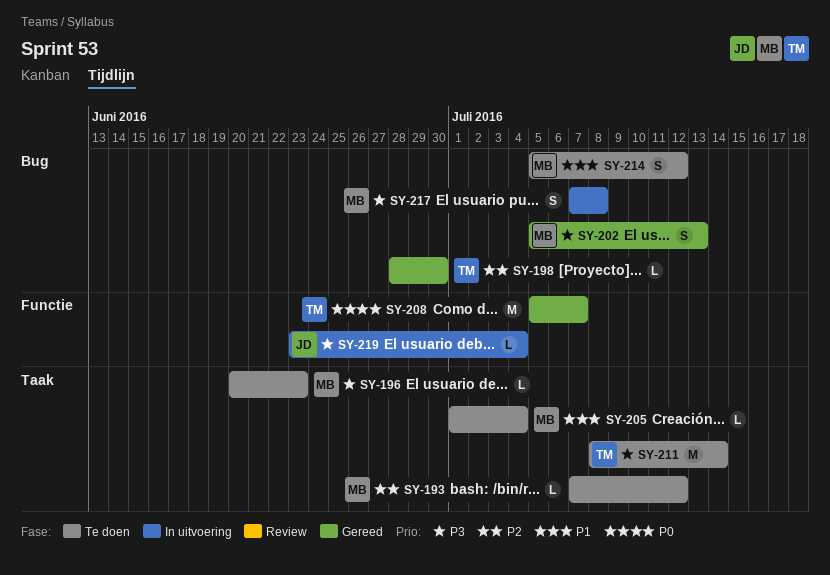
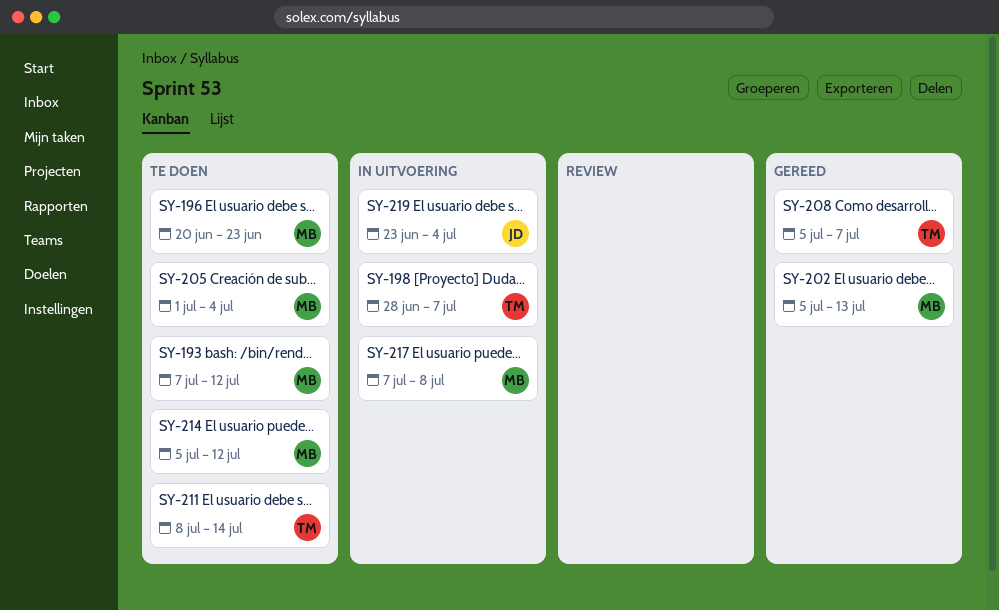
SY-198, status: Gereed -> In uitvoering
SY-198, due: Jun 30 -> Jul 7

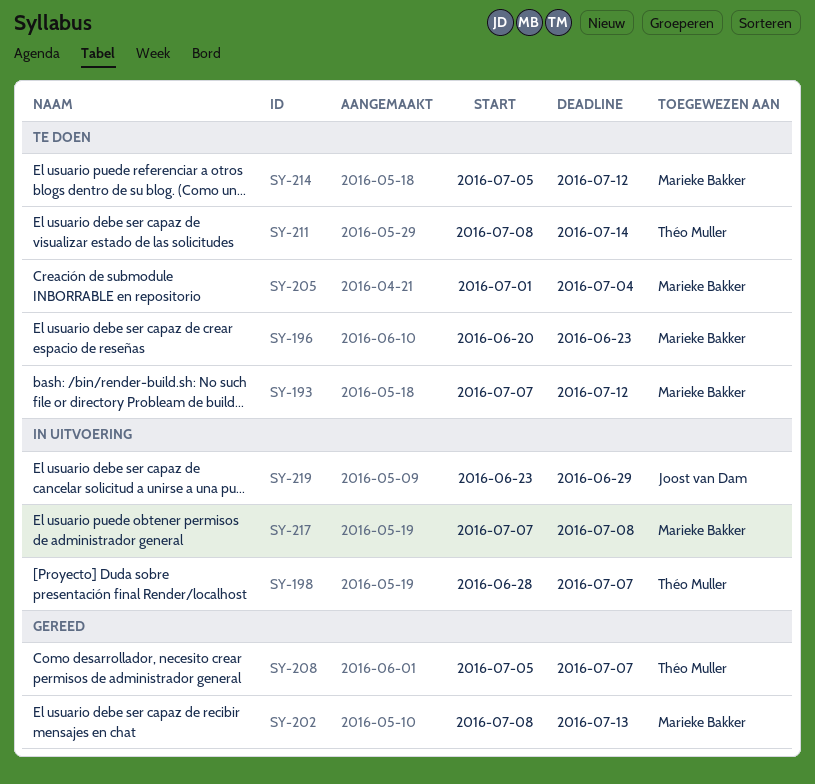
SY-202, start: Jul 5 -> Jul 8
SY-219, due: Jul 4 -> Jun 29

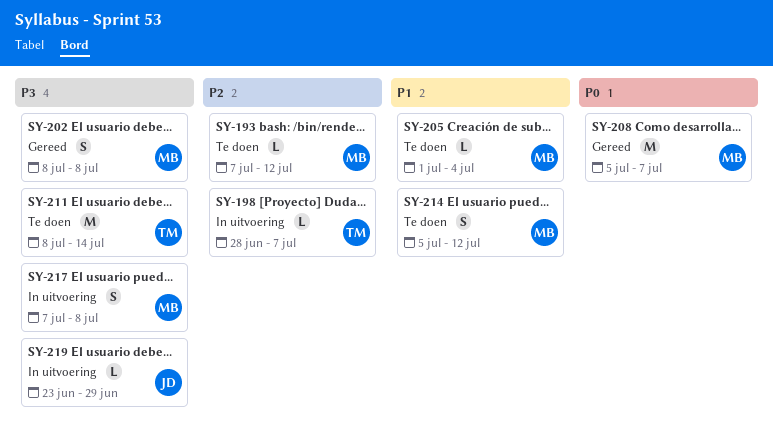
SY-196: present -> none
SY-202, due: Jul 13 -> Jul 8
SY-208, owner: Théo Muller -> Marieke Bakker

